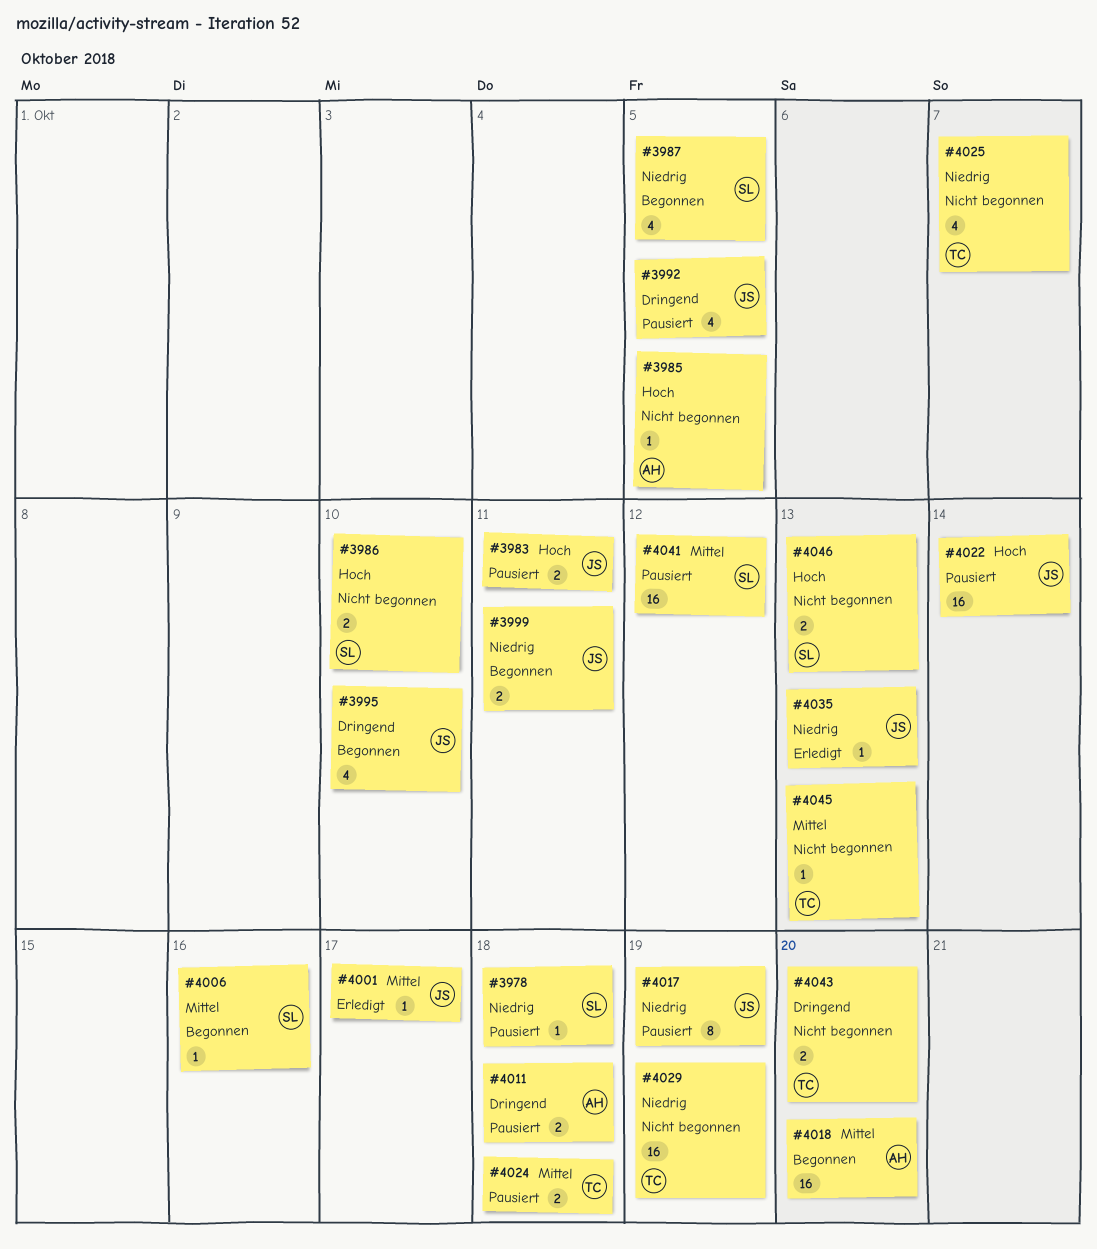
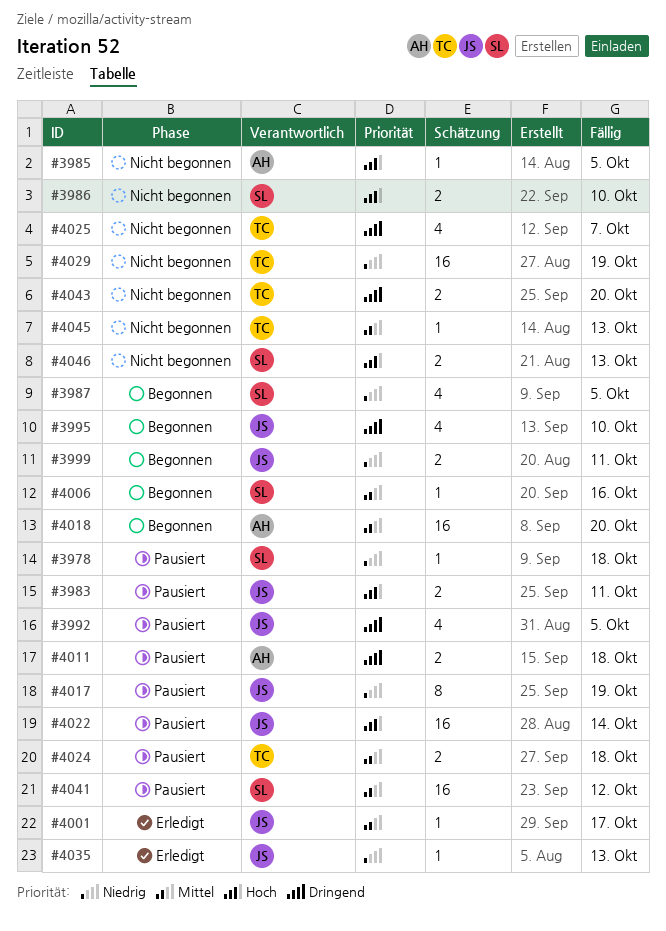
#4025, priority: Niedrig -> Dringend

